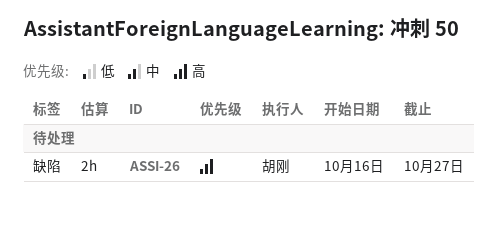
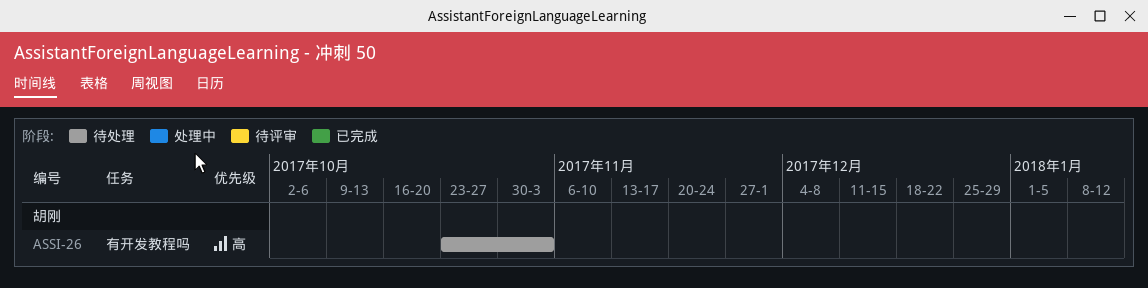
ASSI-26, start: Oct 16 -> Oct 23
ASSI-26, due: Oct 27 -> Nov 3

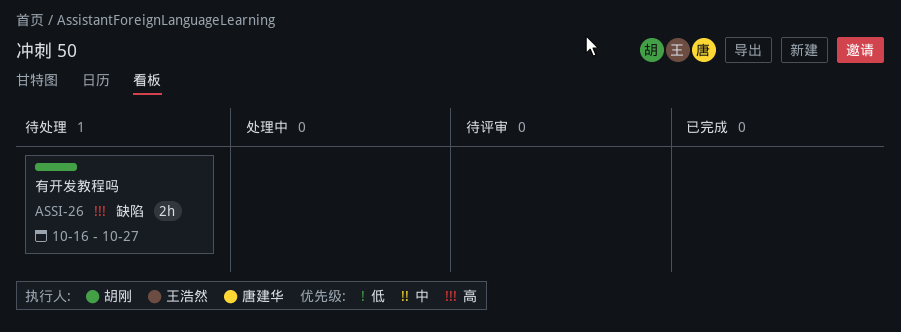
ASSI-26, start: Oct 23 -> Oct 16
ASSI-26, due: Nov 3 -> Oct 27

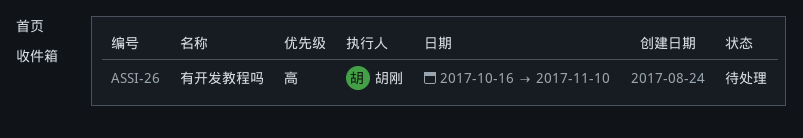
ASSI-26, due: Oct 27 -> Nov 10

